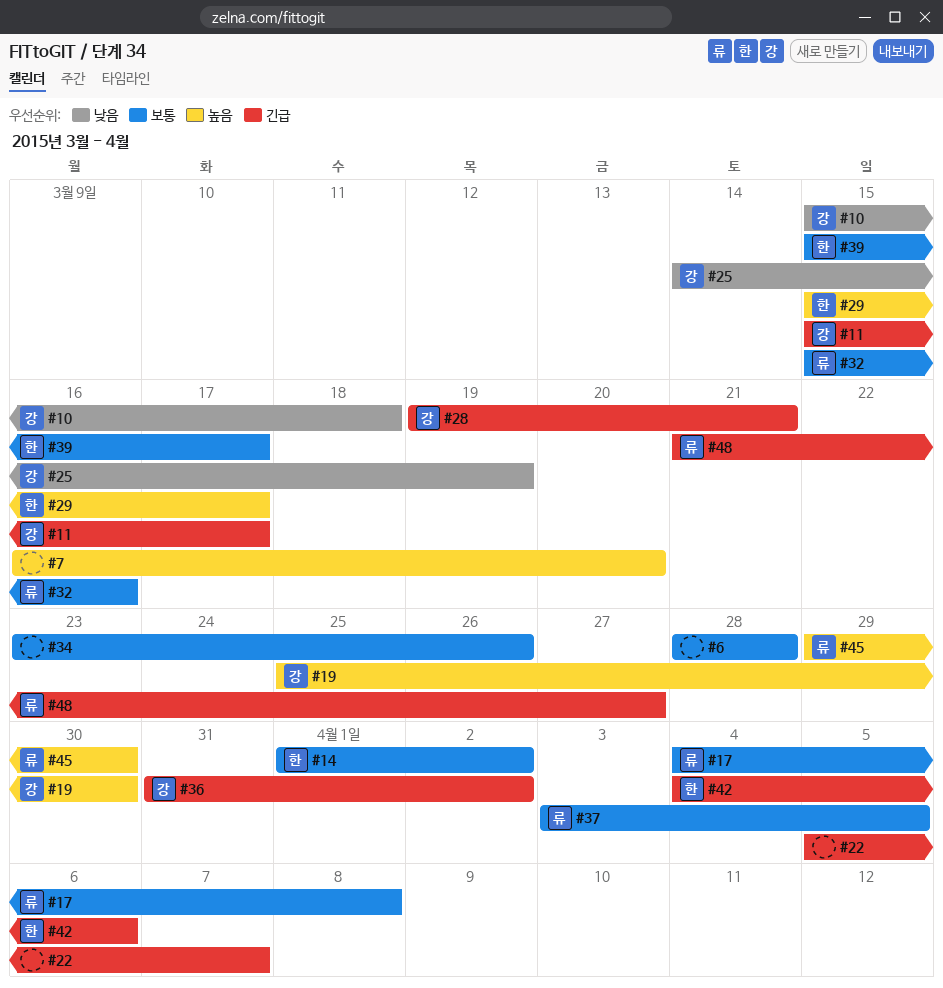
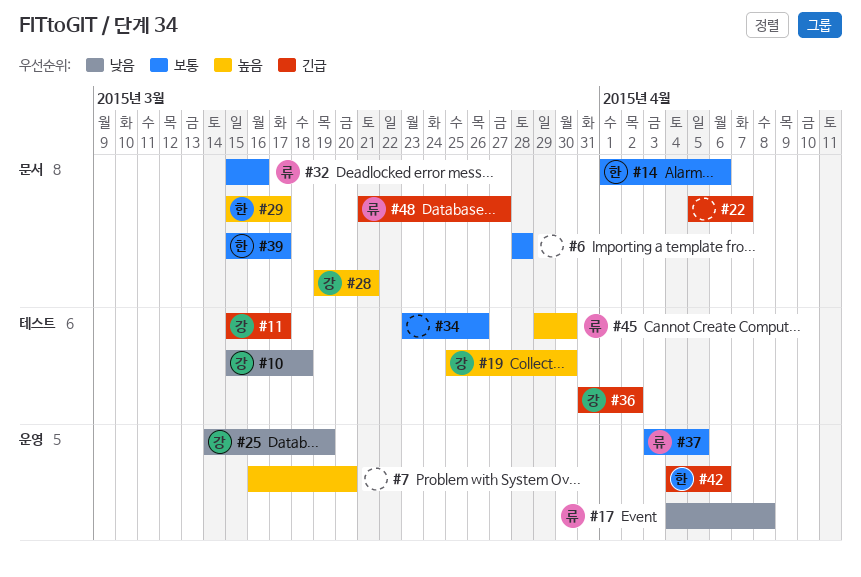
#14, due: Apr 2 -> Apr 6
#17, priority: 보통 -> 낮음
#28, priority: 긴급 -> 높음

